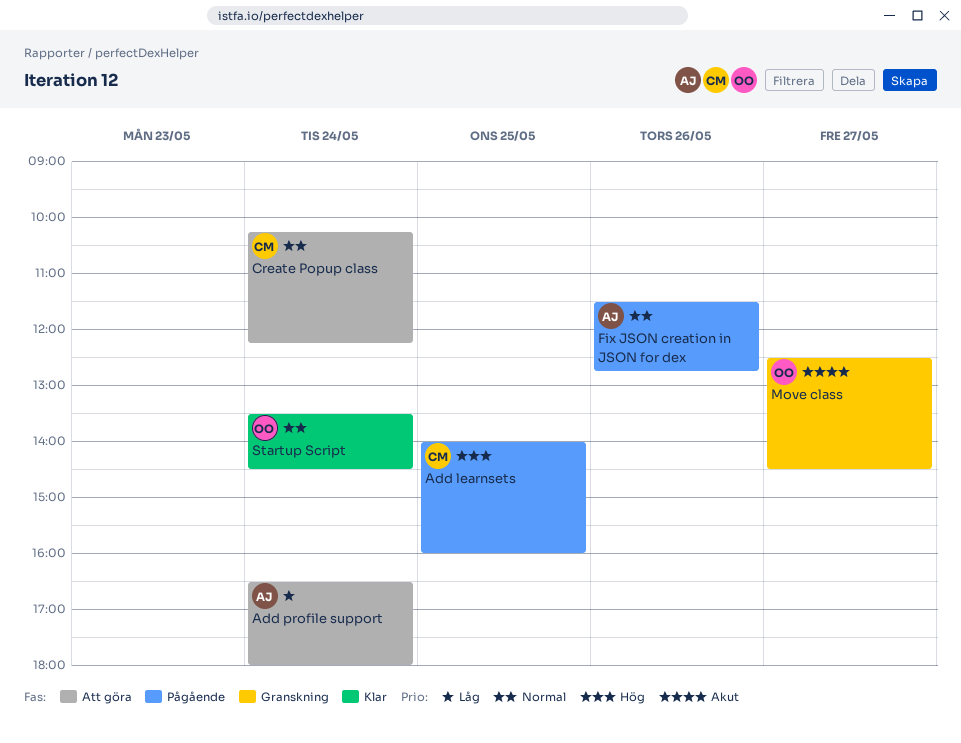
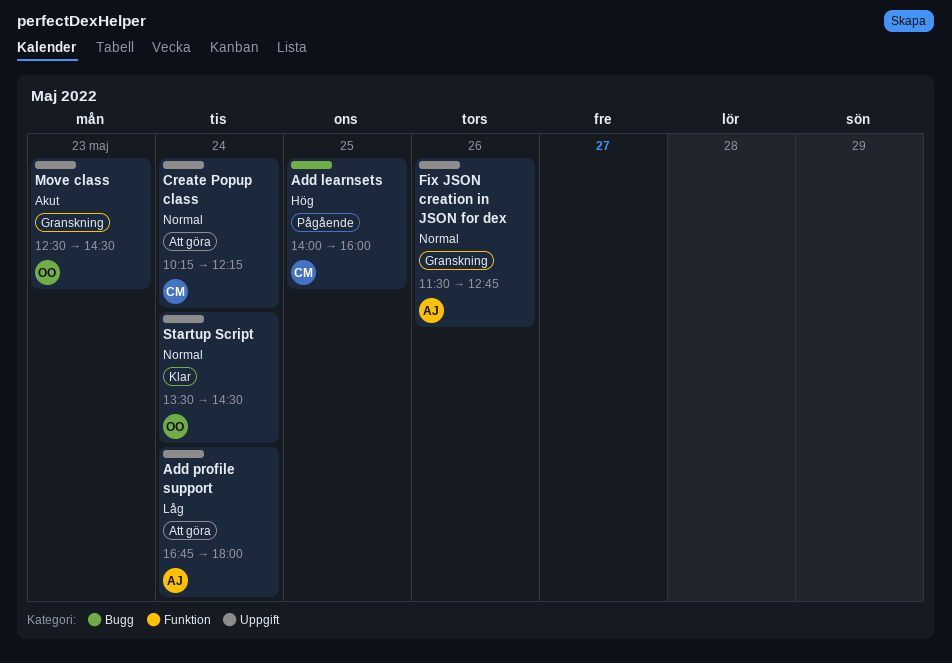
Add profile support, begins: 16:30 -> 16:45
Fix JSON creation in JSON for dex, status: Pågående -> Granskning
Move class, day: May 27 -> May 23

